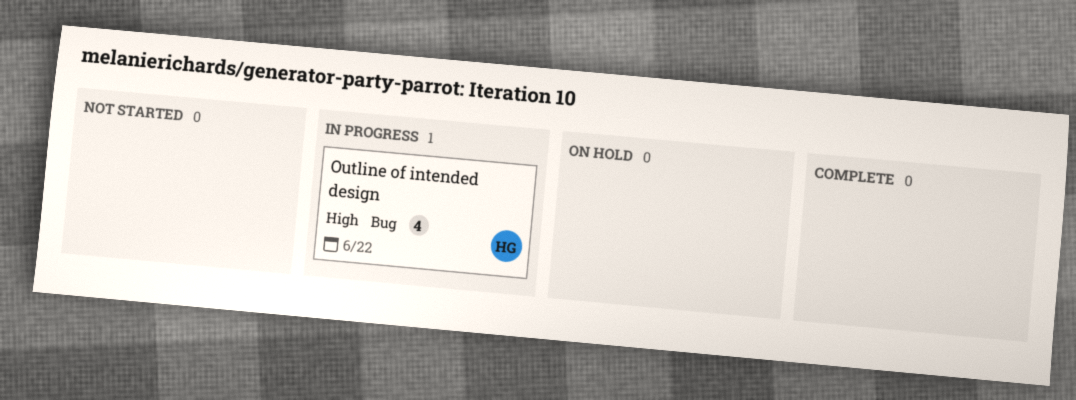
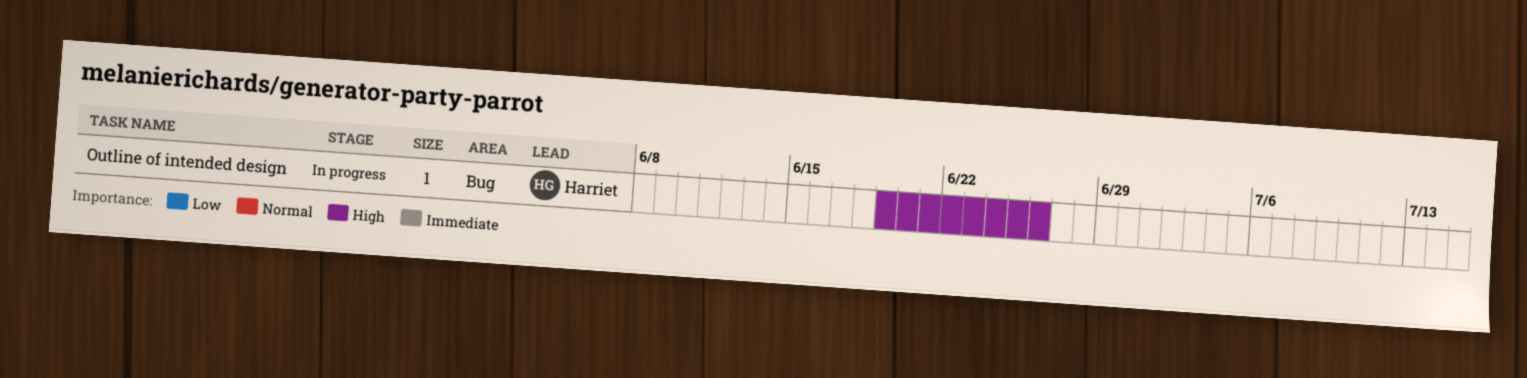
Outline of intended design, estimate: 4 -> 1
Outline of intended design, due: Jun 22 -> Jun 26

